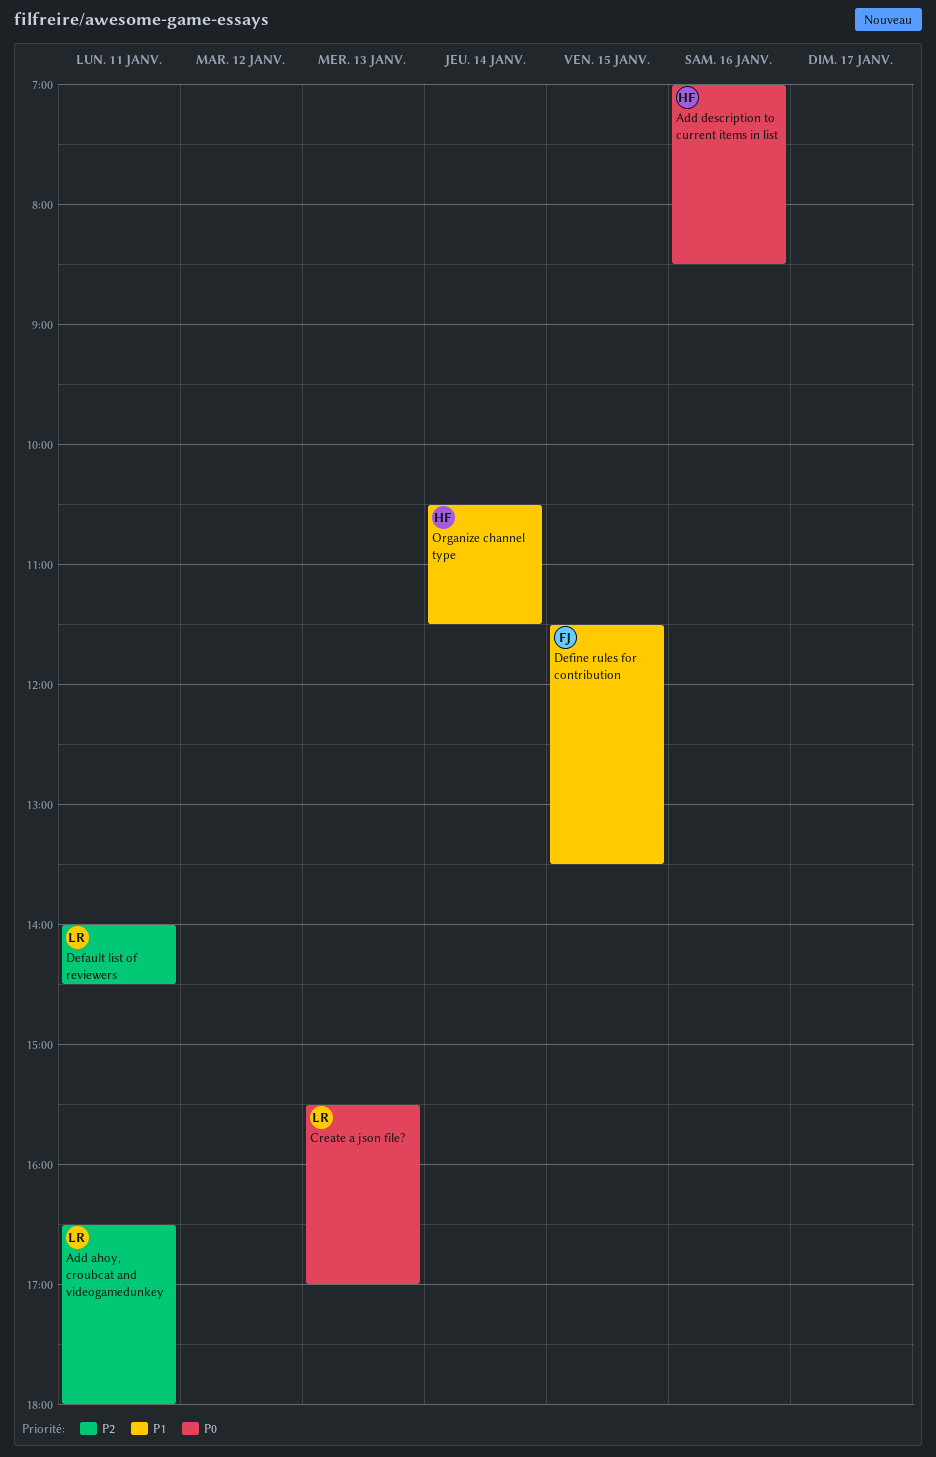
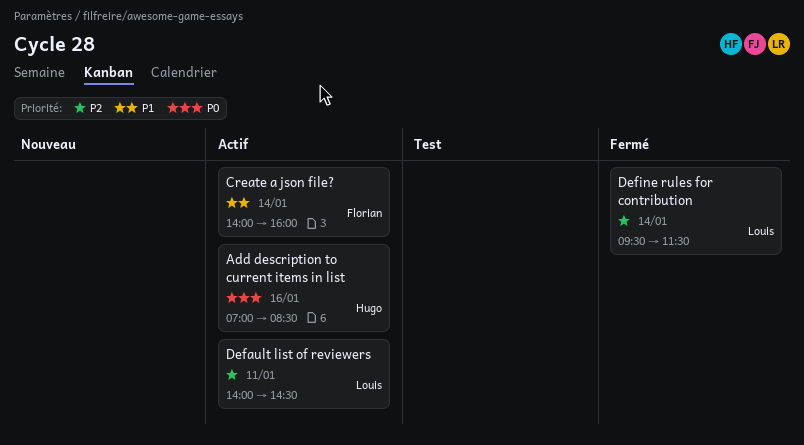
Add ahoy, croubcat and videogamedunkey: present -> none
Create a json file?, owner: Louis -> Florian
Create a json file?, priority: P0 -> P1
Create a json file?, day: Jan 13 -> Jan 14
Create a json file?, begins: 15:30 -> 14:00
Create a json file?, ends: 17:00 -> 16:00
Define rules for contribution, owner: Florian -> Louis
Define rules for contribution, priority: P1 -> P2
Define rules for contribution, day: Jan 15 -> Jan 14
Define rules for contribution, begins: 11:30 -> 09:30
Define rules for contribution, ends: 13:30 -> 11:30
Organize channel type: present -> none

